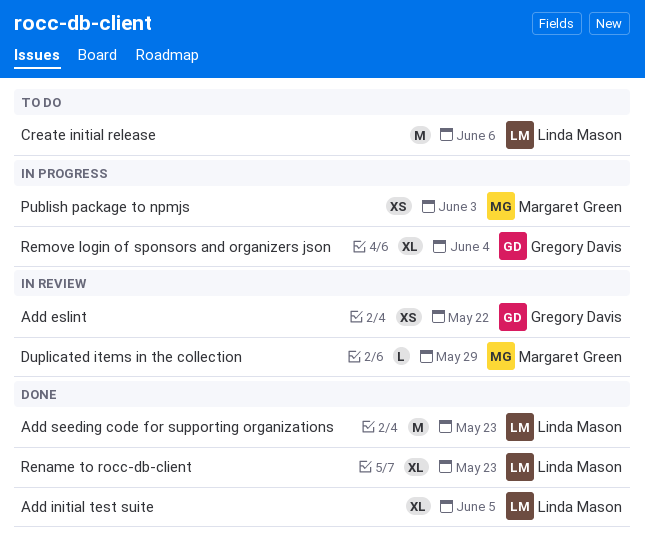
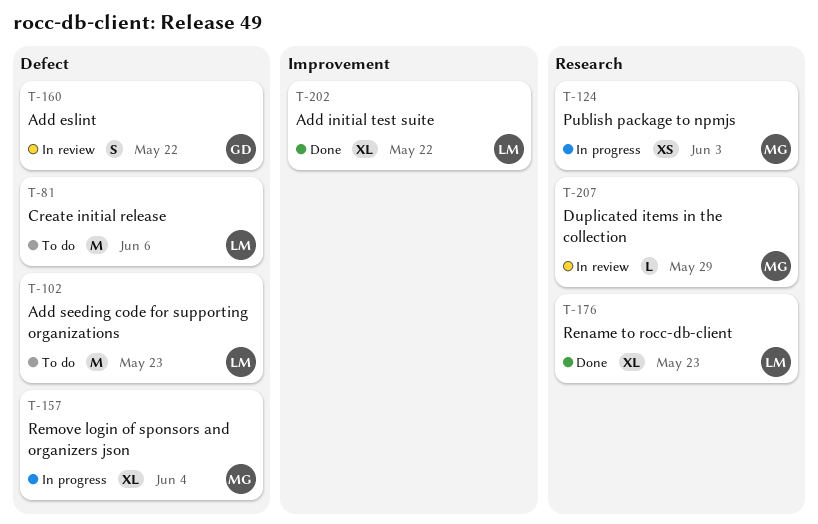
Add eslint, estimate: XS -> S
Add initial test suite, due: Jun 5 -> May 22
Add seeding code for supporting organizations, status: Done -> To do
Remove login of sponsors and organizers json, owner: Gregory Davis -> Margaret Green

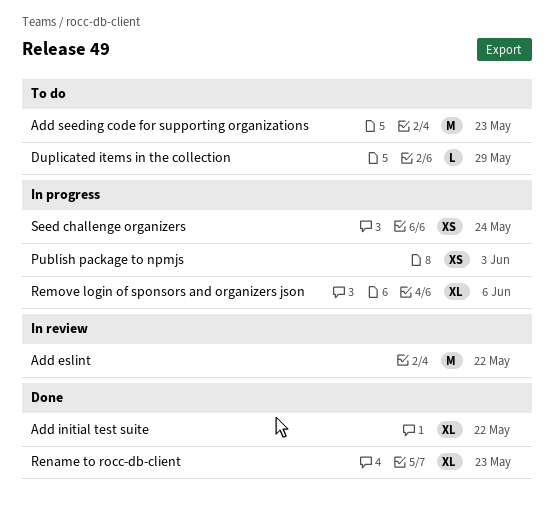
Add eslint, estimate: S -> M
Create initial release: present -> none
Duplicated items in the collection, status: In review -> To do
Remove login of sponsors and organizers json, due: Jun 4 -> Jun 6
Seed challenge organizers: none -> present

